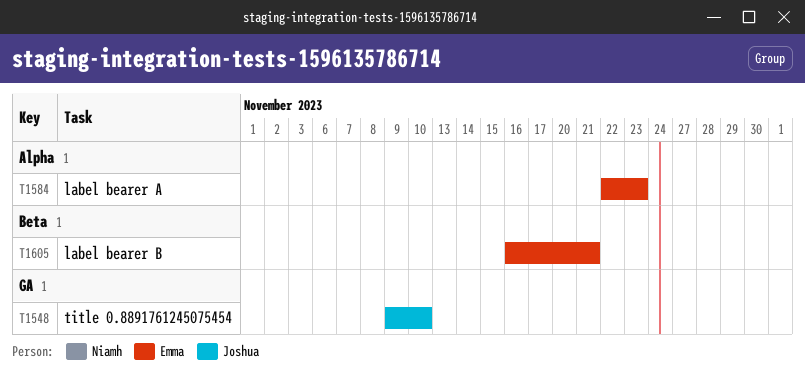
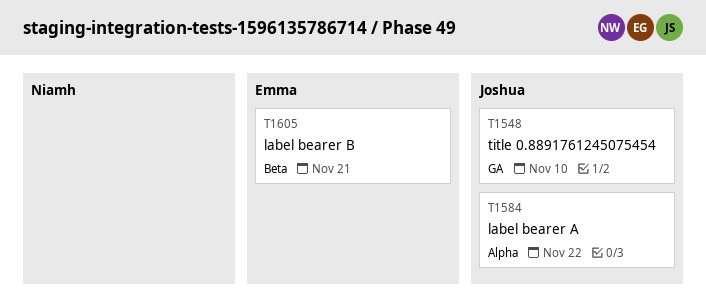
T1584, owner: Emma -> Joshua
T1584, due: Nov 23 -> Nov 22

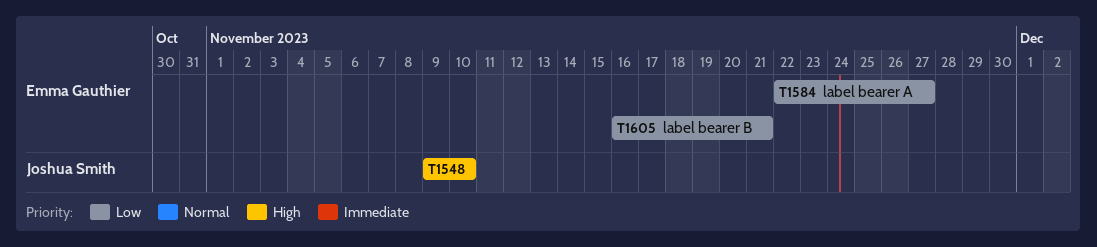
T1584, owner: Joshua Smith -> Emma Gauthier
T1584, due: Nov 22 -> Nov 27

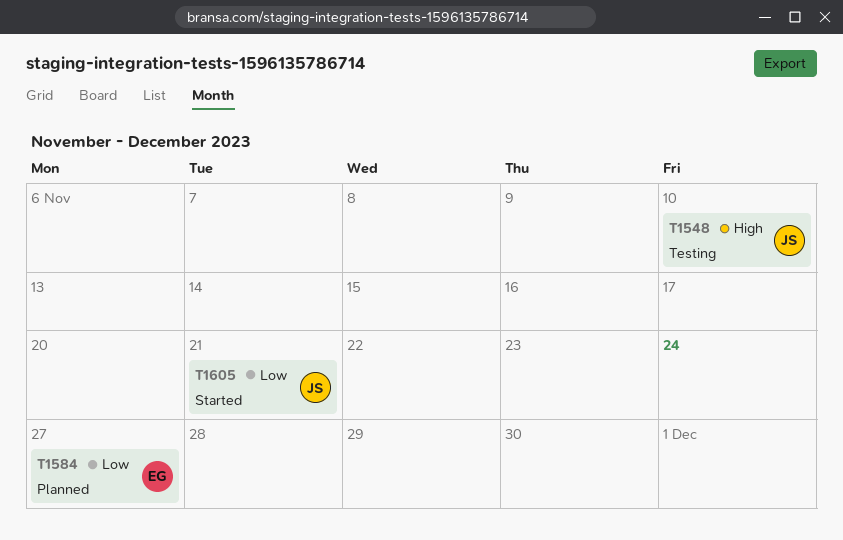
T1605, owner: Emma Gauthier -> Joshua Smith

